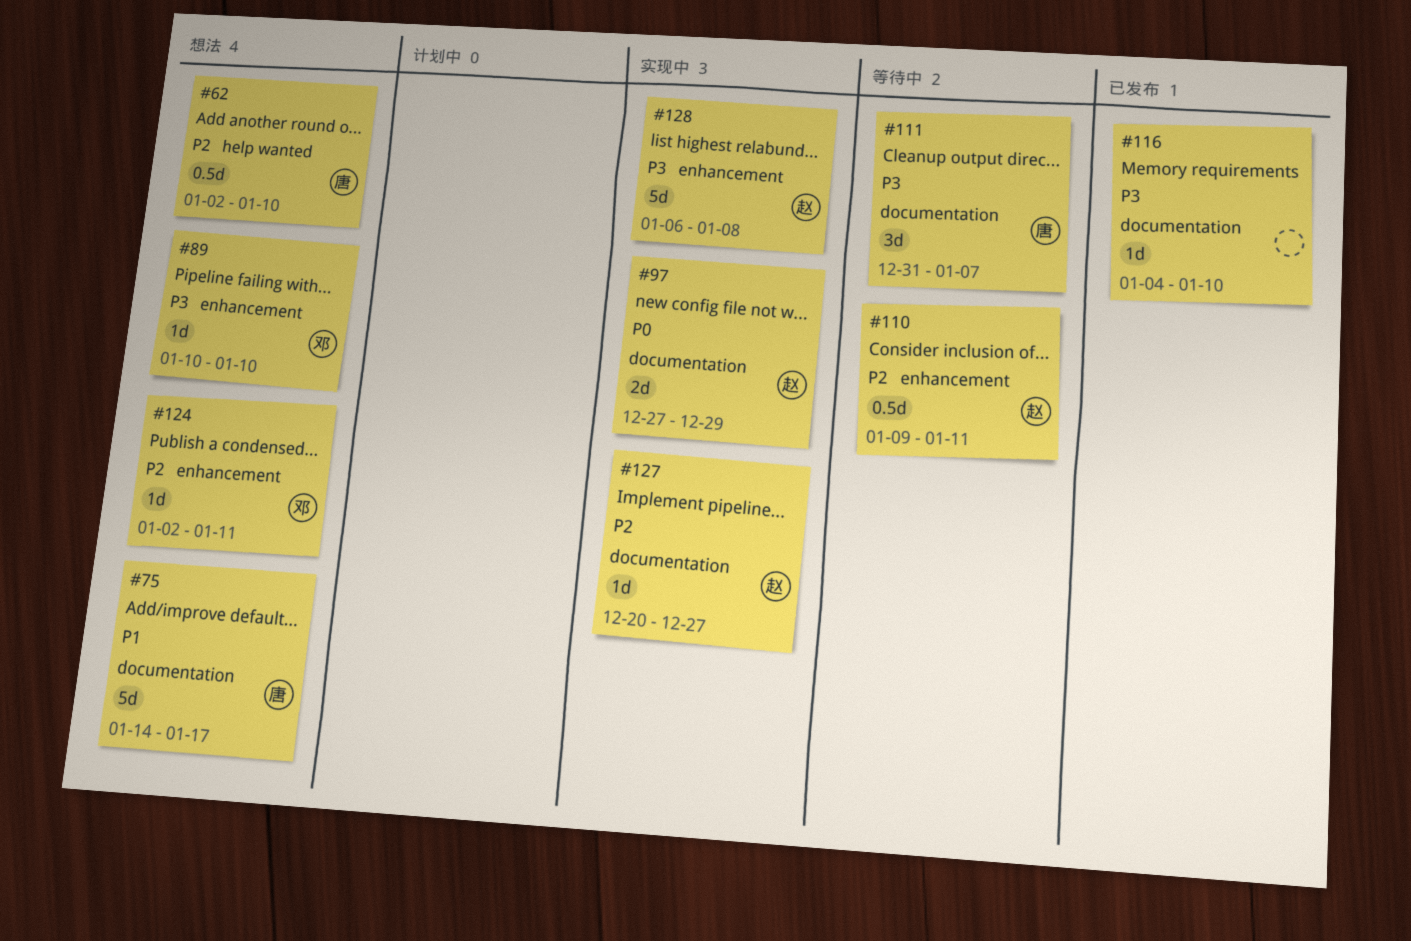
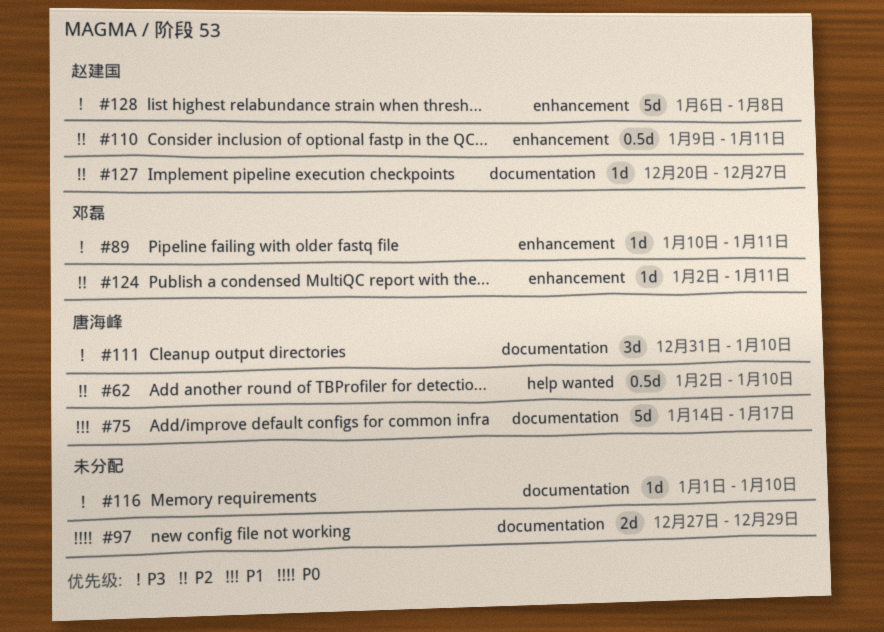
#89, due: Jan 10 -> Jan 11
#97, owner: 赵建国 -> none
#111, due: Jan 7 -> Jan 10
#116, start: Jan 4 -> Jan 1

